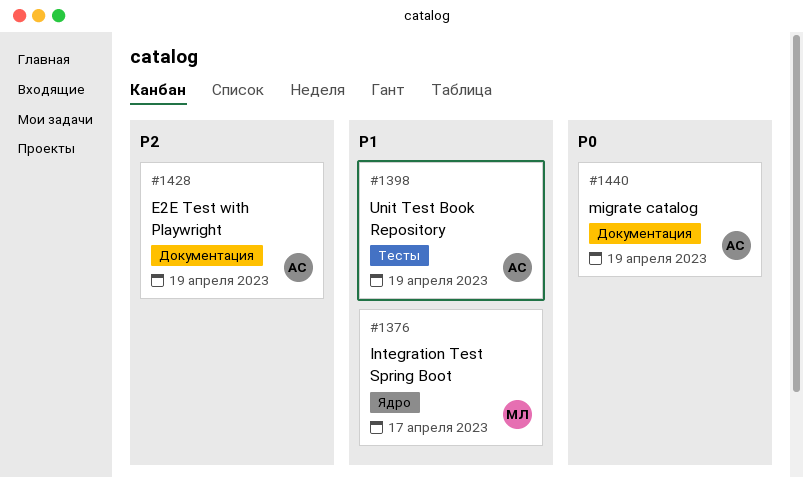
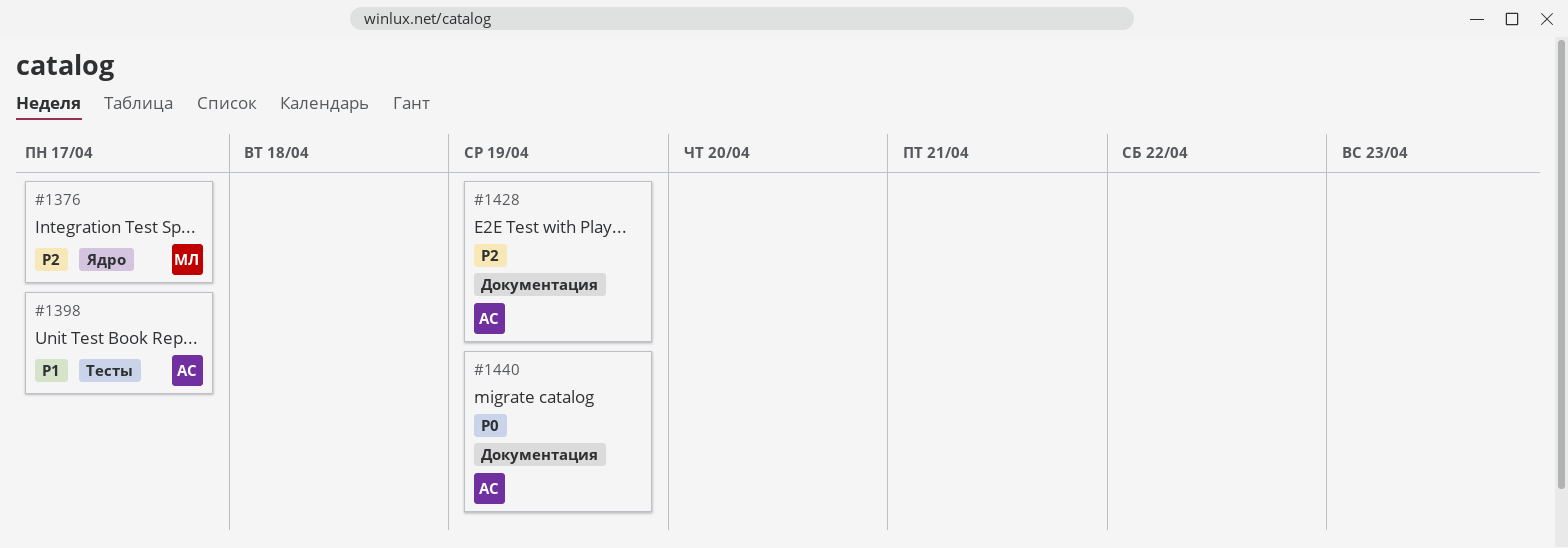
#1376, priority: P1 -> P2
#1398, due: Apr 19 -> Apr 17

